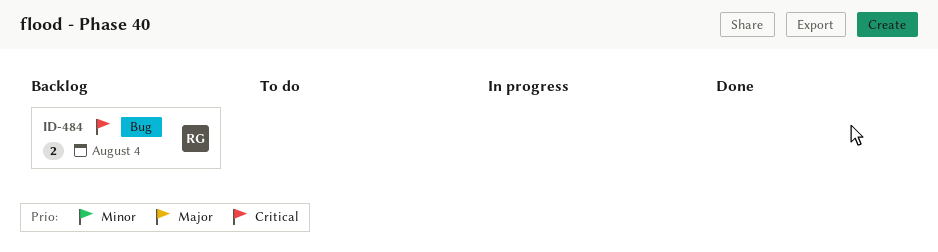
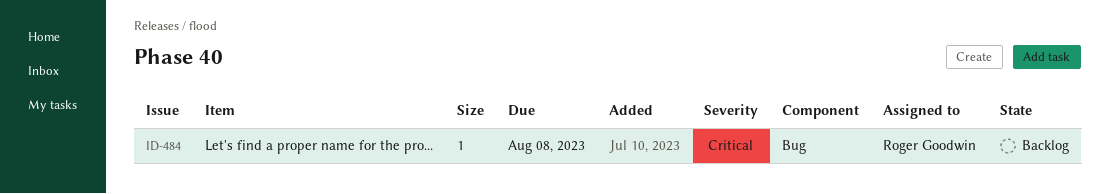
ID-484, estimate: 2 -> 1
ID-484, due: Aug 4 -> Aug 8

